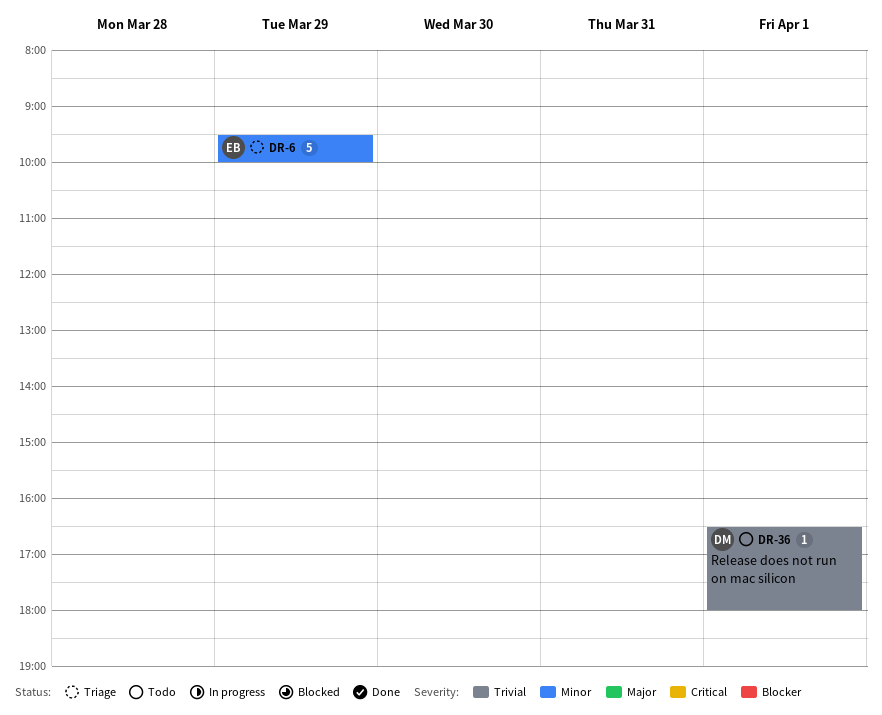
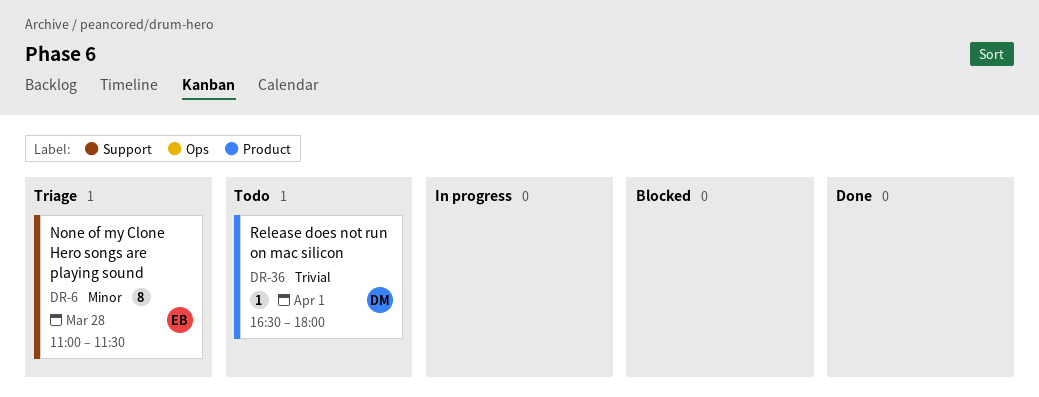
DR-6, estimate: 5 -> 8
DR-6, day: Mar 29 -> Mar 28
DR-6, begins: 09:30 -> 11:00
DR-6, ends: 10:00 -> 11:30

